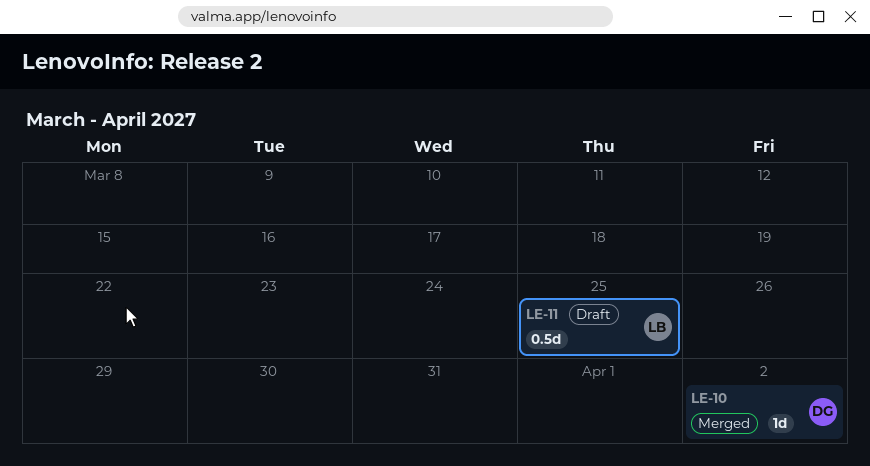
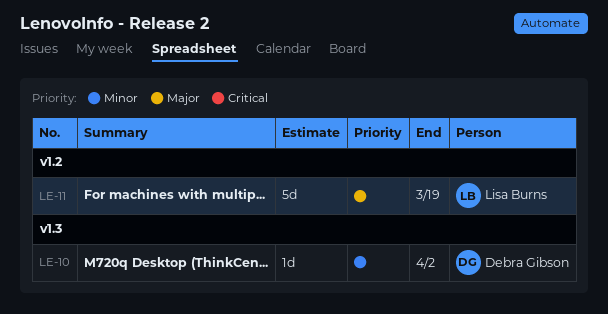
LE-11, estimate: 0.5d -> 5d
LE-11, due: Mar 25 -> Mar 19

